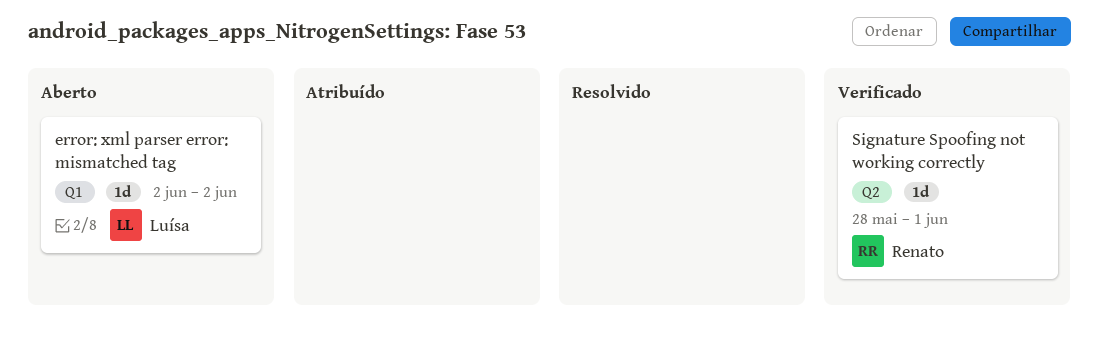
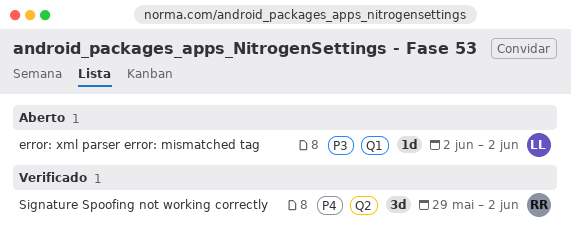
Signature Spoofing not working correctly, estimate: 1d -> 3d
Signature Spoofing not working correctly, start: May 28 -> May 29
Signature Spoofing not working correctly, due: Jun 1 -> Jun 2

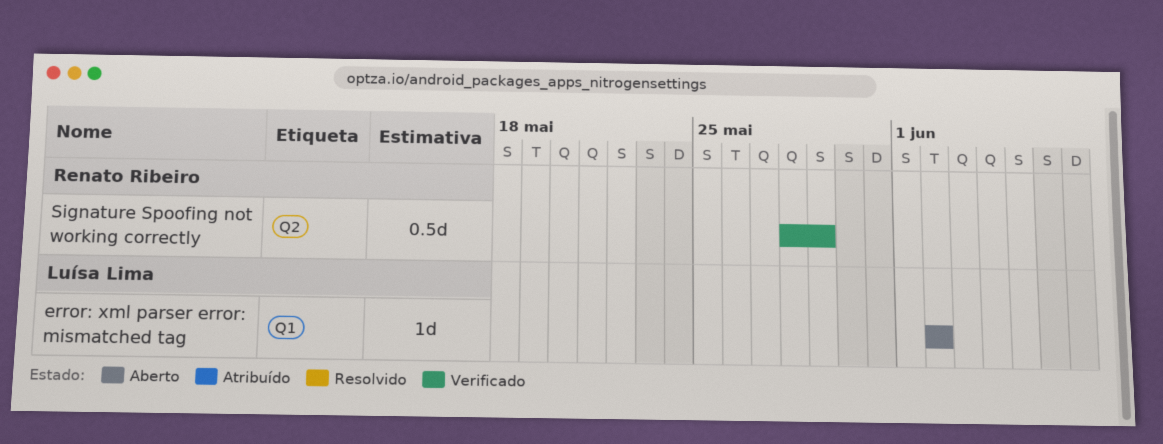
Signature Spoofing not working correctly, estimate: 3d -> 0.5d
Signature Spoofing not working correctly, start: May 29 -> May 28
Signature Spoofing not working correctly, due: Jun 2 -> May 29

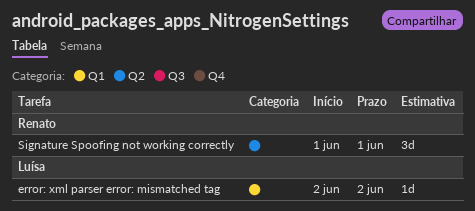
Signature Spoofing not working correctly, estimate: 0.5d -> 3d
Signature Spoofing not working correctly, start: May 28 -> Jun 1
Signature Spoofing not working correctly, due: May 29 -> Jun 1

